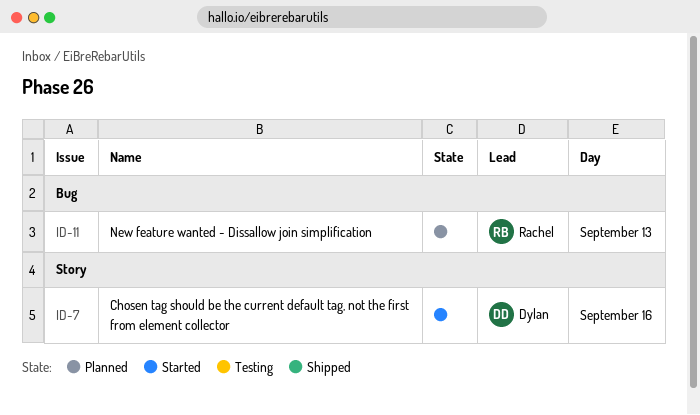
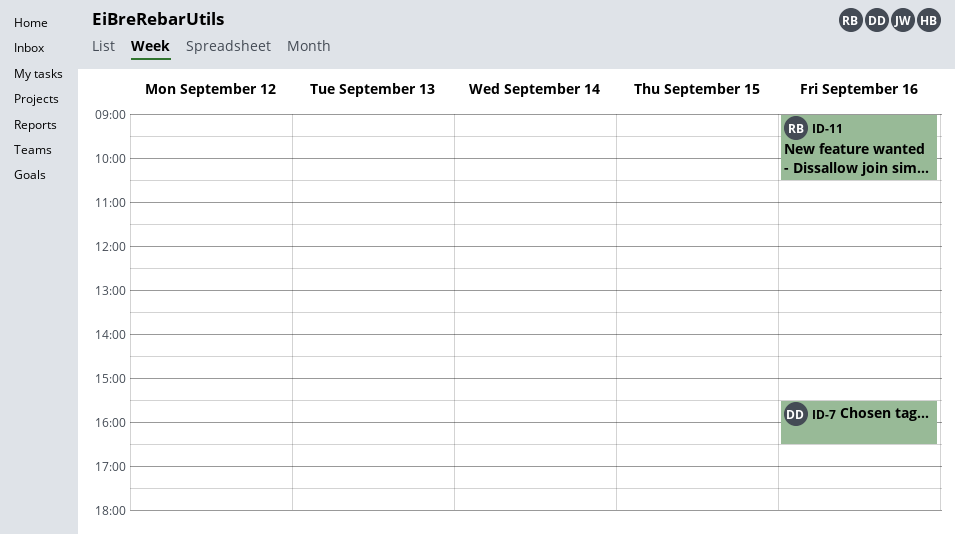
ID-11, day: Sep 13 -> Sep 16

